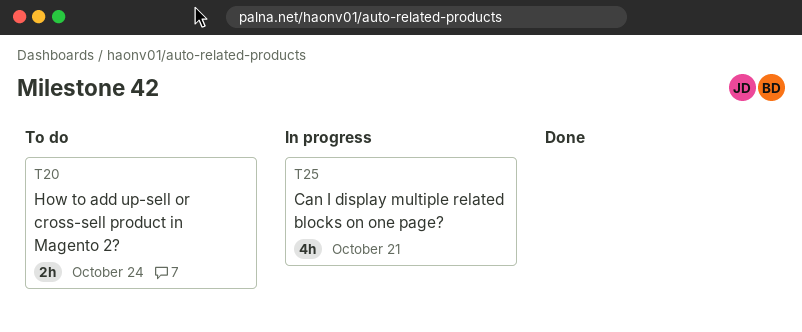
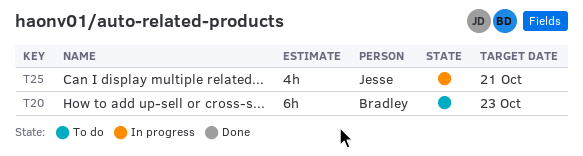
T20, estimate: 2h -> 6h
T20, due: Oct 24 -> Oct 23

